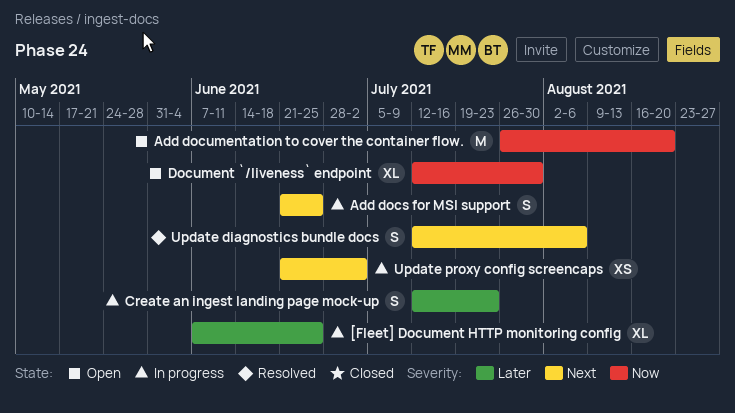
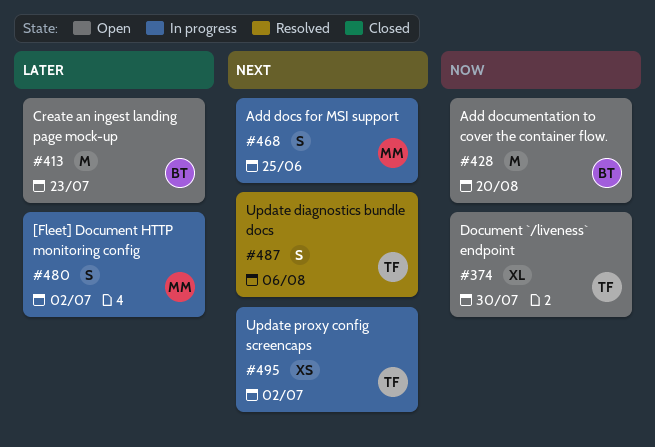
[Fleet] Document HTTP monitoring config, estimate: XL -> S
[Fleet] Document HTTP monitoring config, due: Jun 25 -> Jul 2
Create an ingest landing page mock-up, status: In progress -> Open
Create an ingest landing page mock-up, estimate: S -> M

